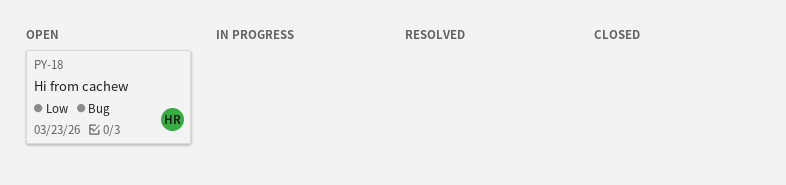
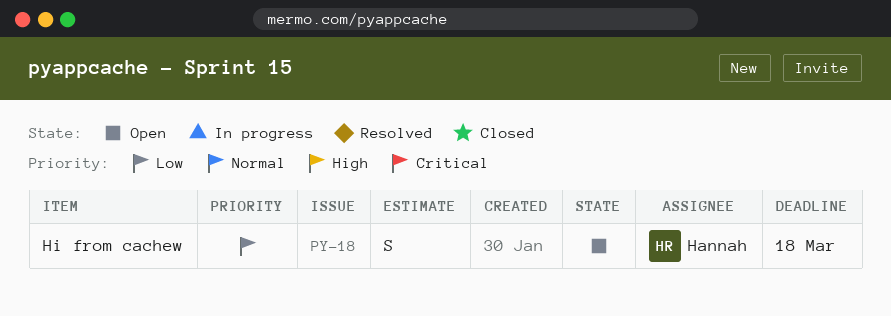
PY-18, due: Mar 23 -> Mar 18

